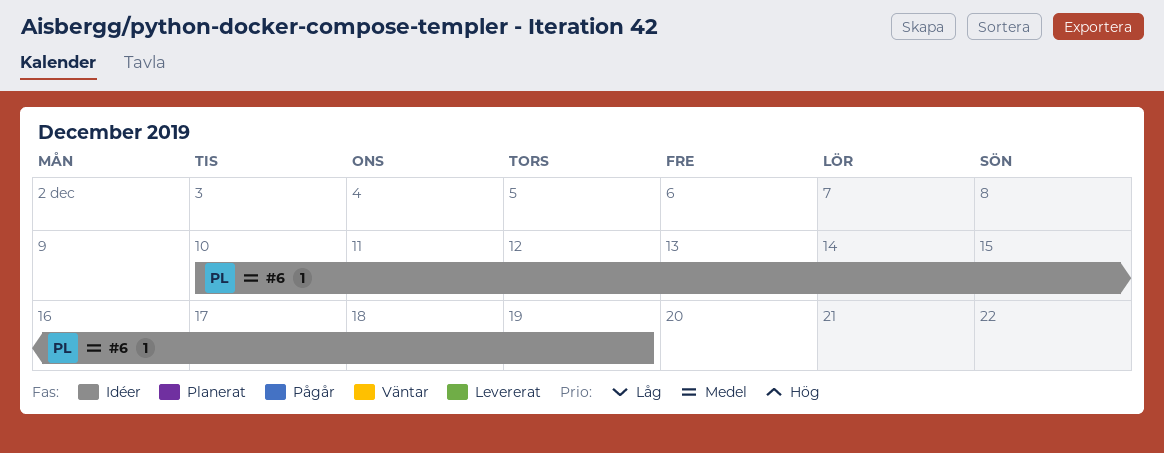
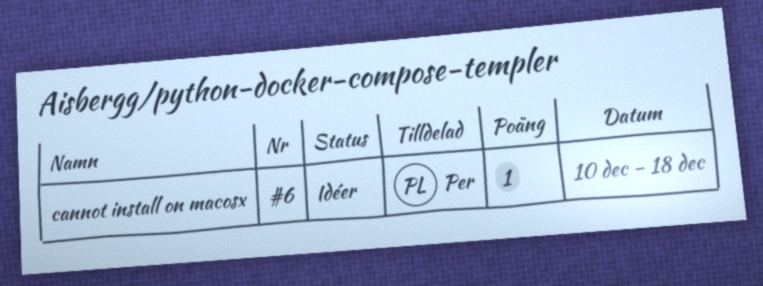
#6, due: Dec 19 -> Dec 18

